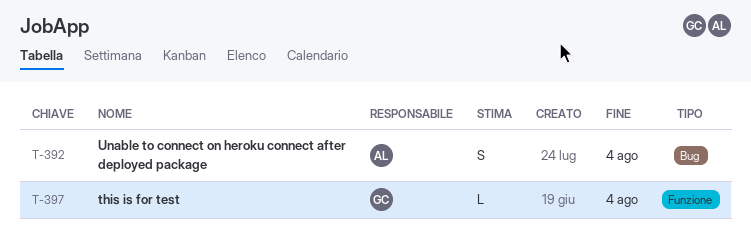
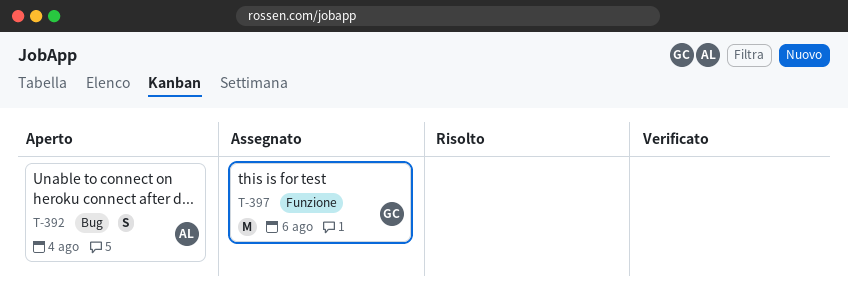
T-397, estimate: L -> M
T-397, due: Aug 4 -> Aug 6

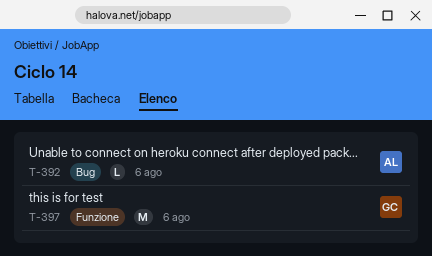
T-392, estimate: S -> L
T-392, due: Aug 4 -> Aug 6

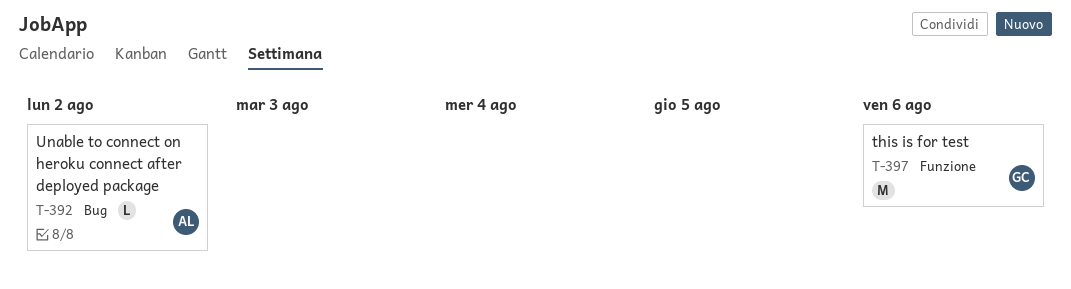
T-392, due: Aug 6 -> Aug 2

